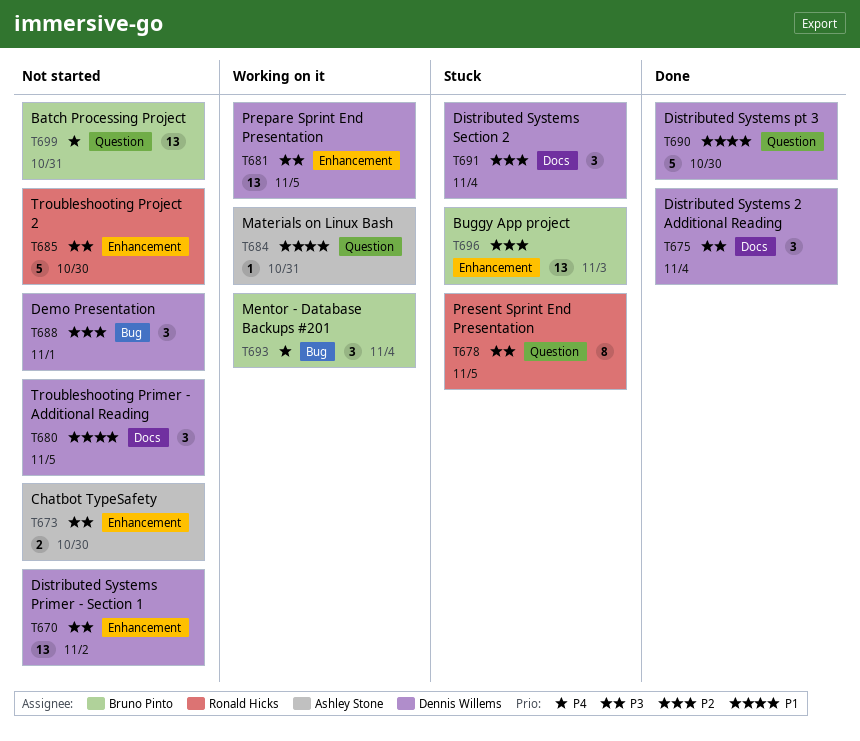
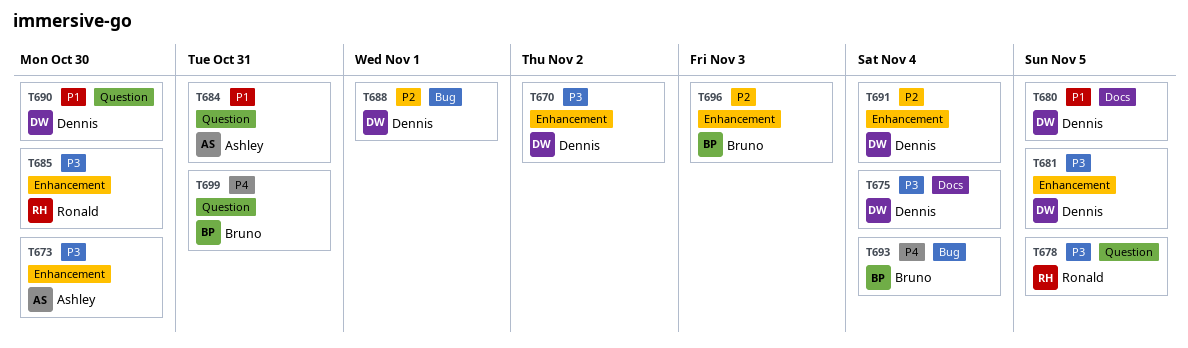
T691, label: Docs -> Enhancement

